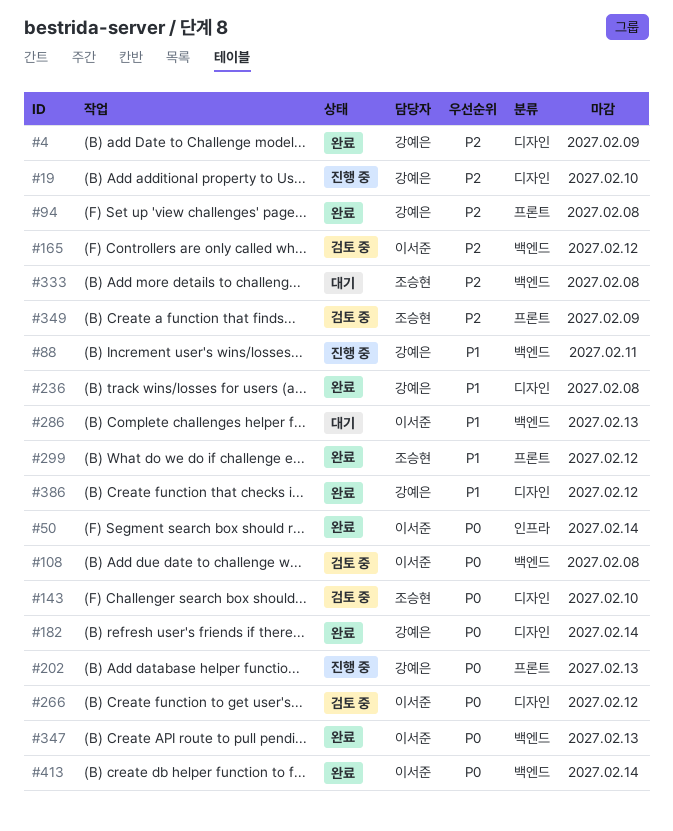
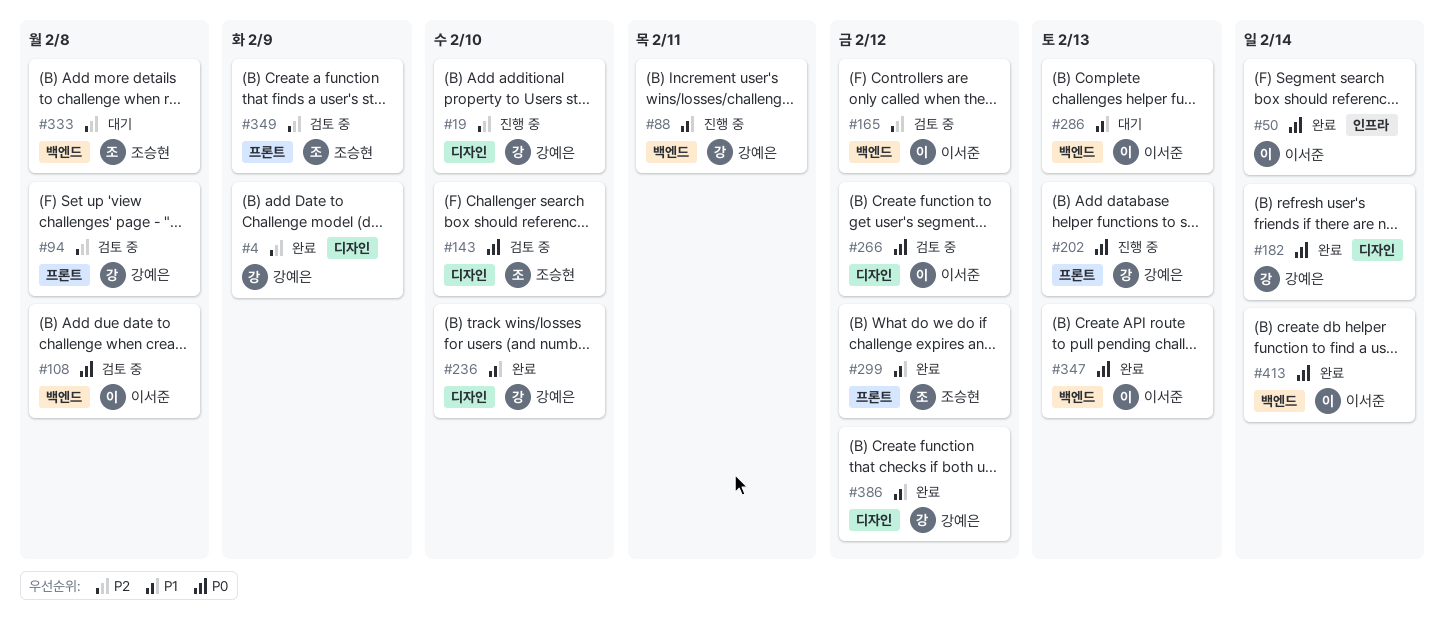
#94, status: 완료 -> 검토 중
#236, due: Feb 8 -> Feb 10

